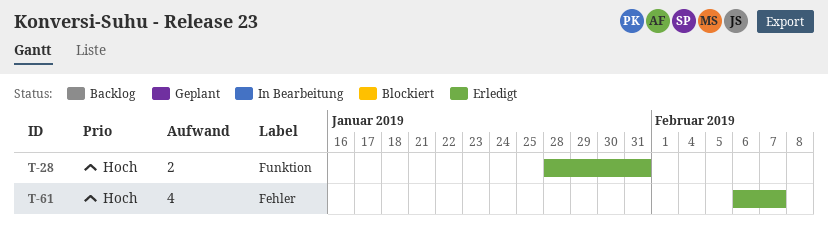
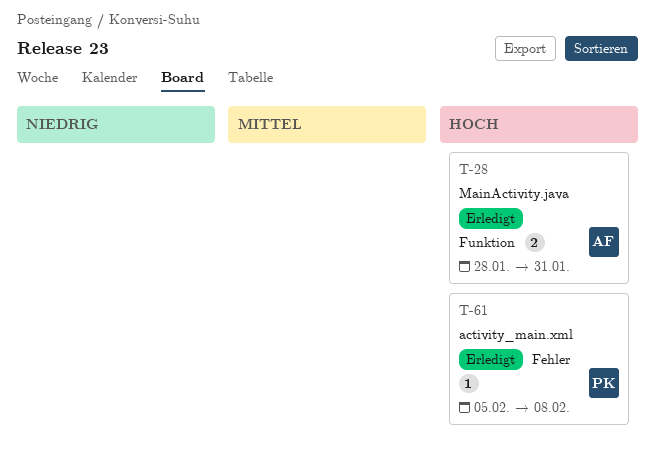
T-61, estimate: 4 -> 1
T-61, start: Feb 6 -> Feb 5
T-61, due: Feb 7 -> Feb 8

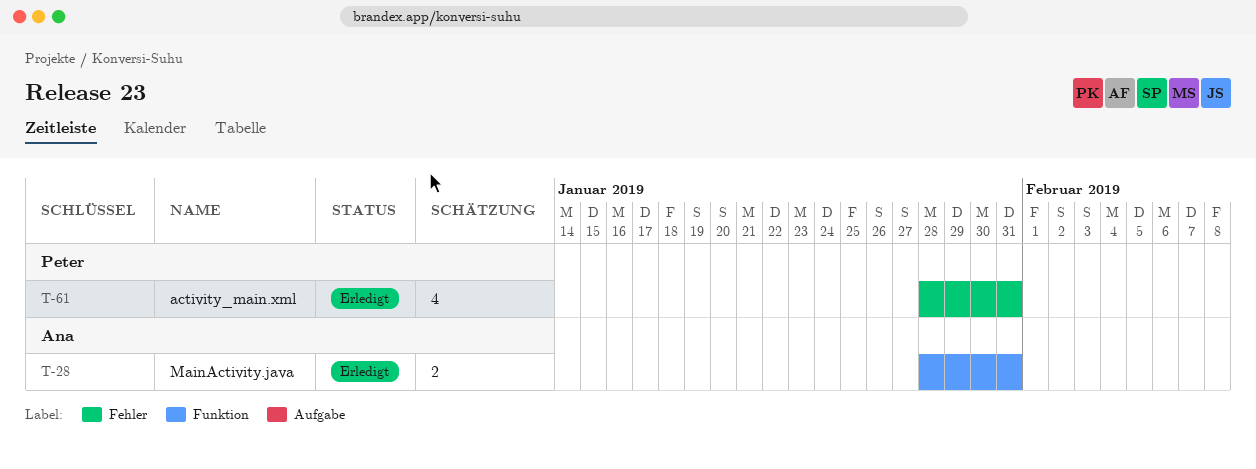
T-61, estimate: 1 -> 4
T-61, start: Feb 5 -> Jan 28
T-61, due: Feb 8 -> Jan 31

